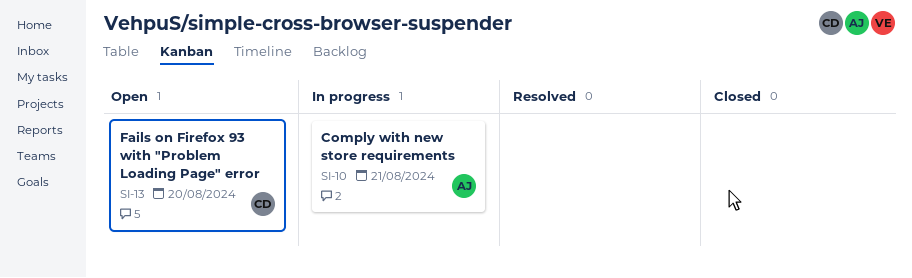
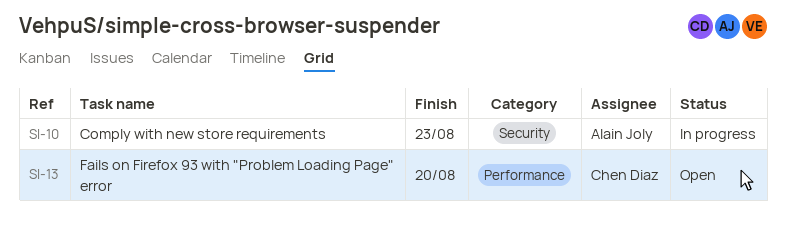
SI-10, due: Aug 21 -> Aug 23

